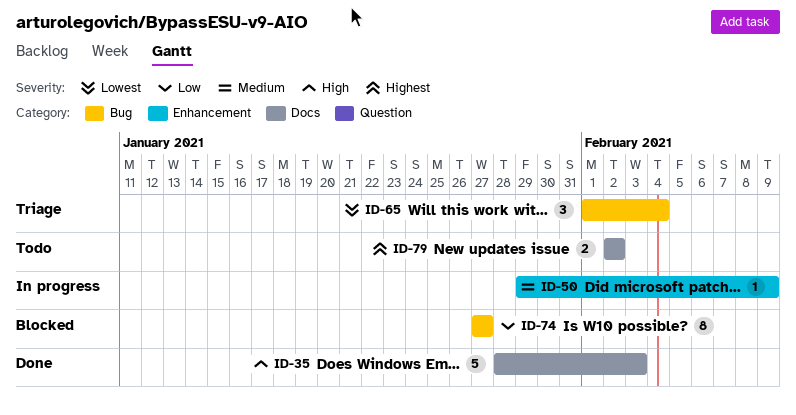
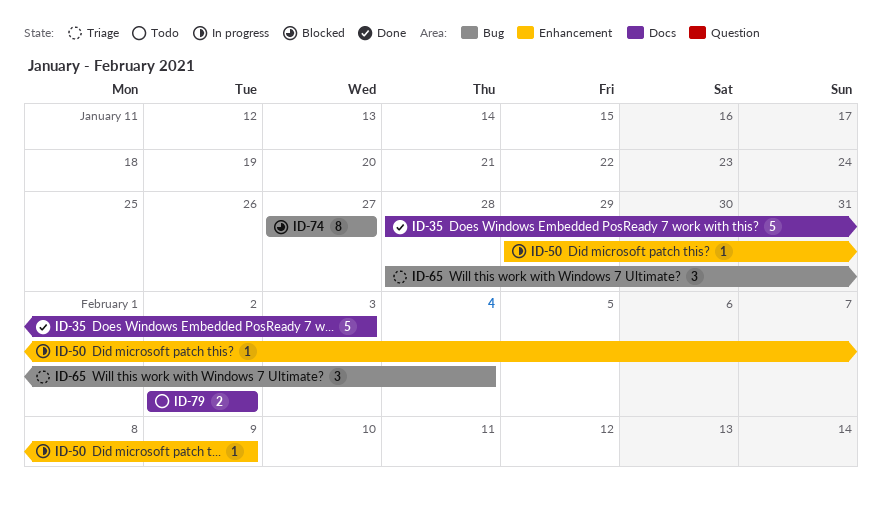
ID-65, start: Feb 1 -> Jan 28

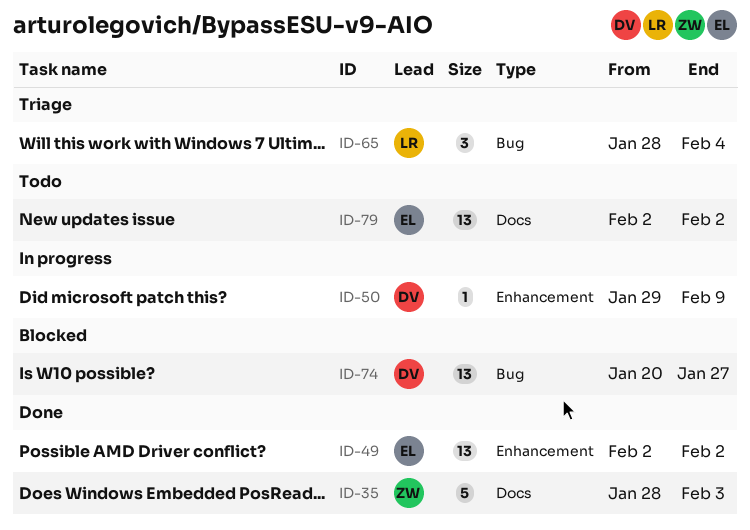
ID-49: none -> present
ID-74, estimate: 8 -> 13
ID-74, start: Jan 27 -> Jan 20
ID-79, estimate: 2 -> 13

